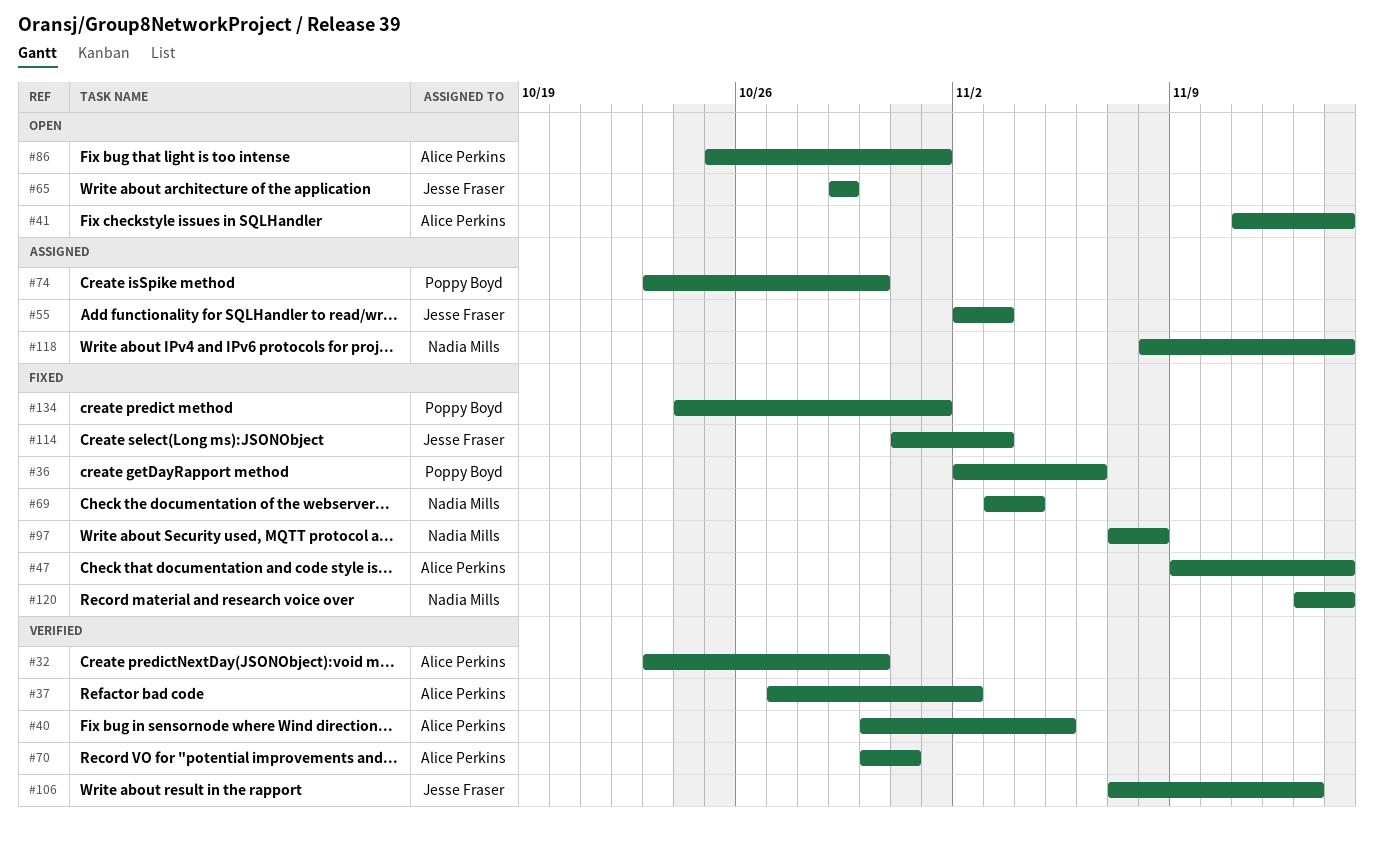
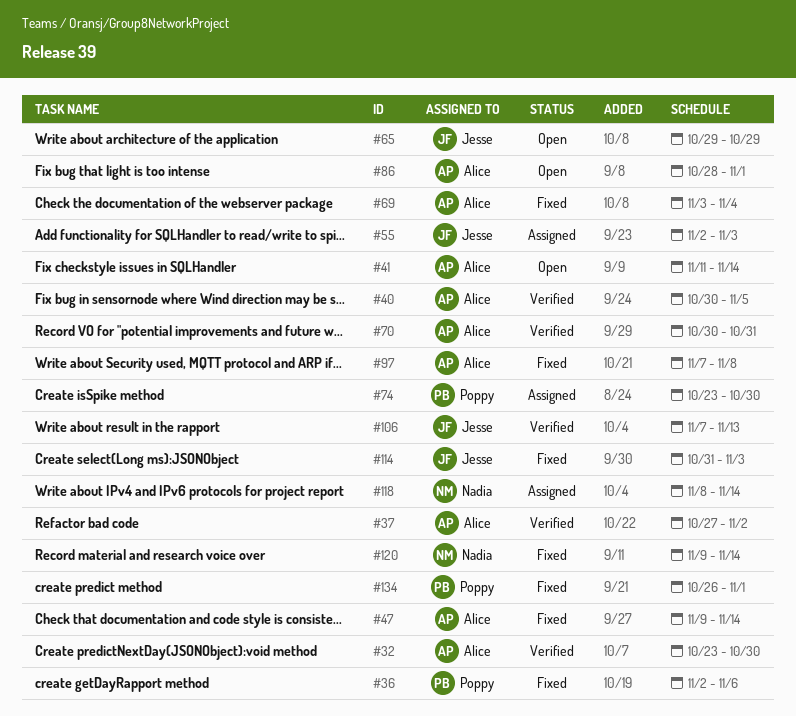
#69, owner: Nadia Mills -> Alice Perkins
#86, start: Oct 25 -> Oct 28
#97, owner: Nadia Mills -> Alice Perkins
#120, start: Nov 13 -> Nov 9
#134, start: Oct 24 -> Oct 26

